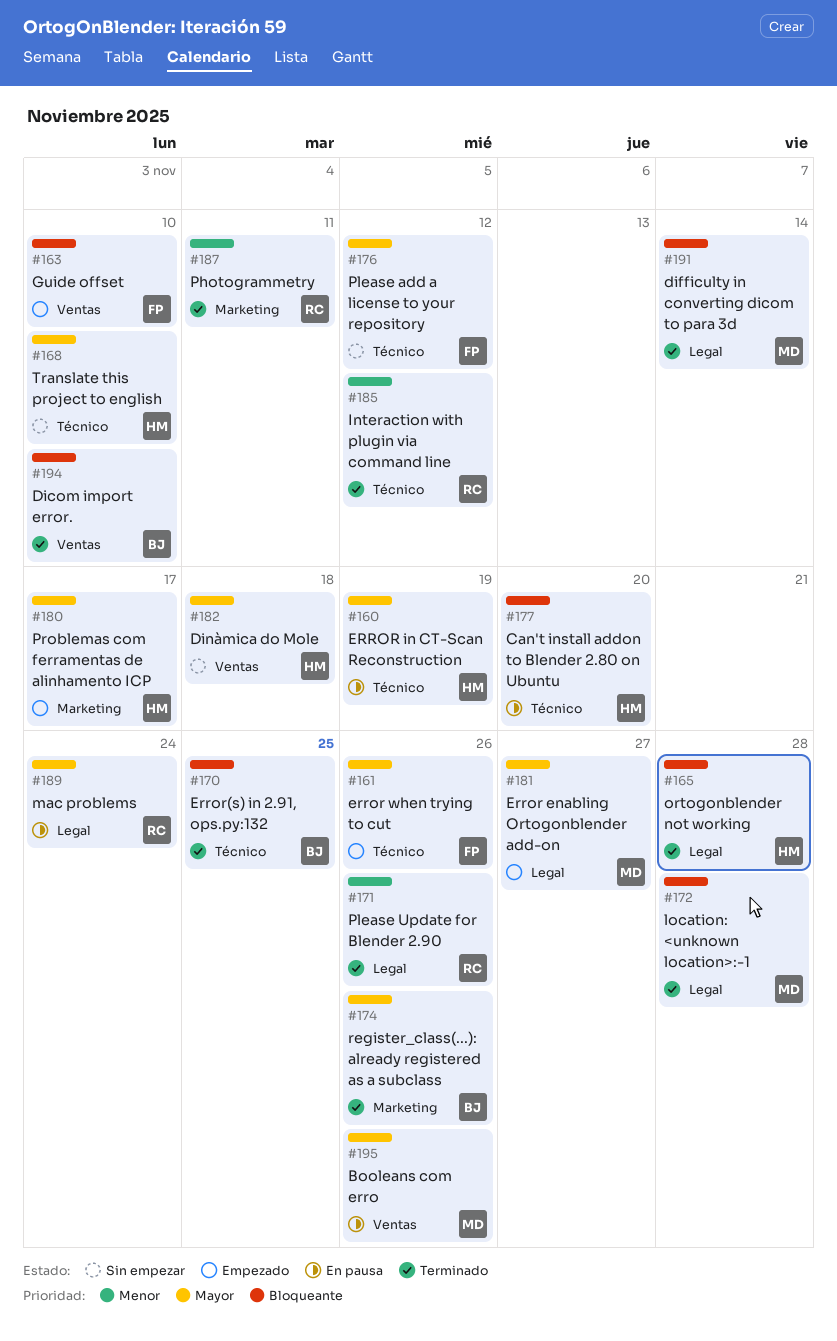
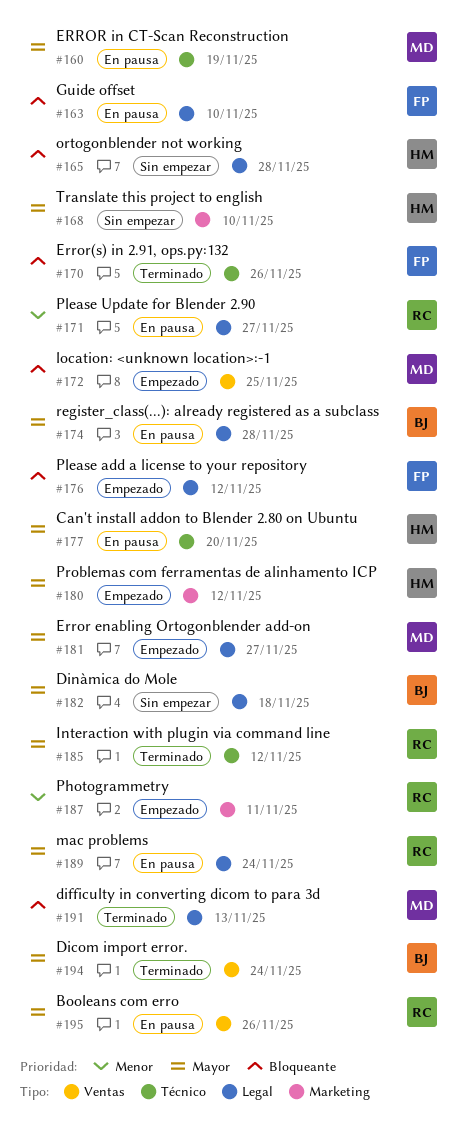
#160, owner: HM -> MD
#161: present -> none
#163, status: Empezado -> En pausa
#163, label: Ventas -> Legal
#165, status: Terminado -> Sin empezar
#168, label: Técnico -> Marketing
#170, owner: BJ -> FP
#170, due: Nov 25 -> Nov 26
#171, status: Terminado -> En pausa
#171, due: Nov 26 -> Nov 27
#172, status: Terminado -> Empezado
#172, label: Legal -> Ventas
#172, due: Nov 28 -> Nov 25
#174, status: Terminado -> En pausa
#174, label: Marketing -> Legal
#174, due: Nov 26 -> Nov 28
#176, status: Sin empezar -> Empezado
#176, priority: Mayor -> Bloqueante
#176, label: Técnico -> Legal
#177, priority: Bloqueante -> Mayor
#180, due: Nov 17 -> Nov 12
#182, owner: HM -> BJ
#182, label: Ventas -> Legal
#185, priority: Menor -> Mayor
#187, status: Terminado -> Empezado
#191, due: Nov 14 -> Nov 13
#194, priority: Bloqueante -> Mayor
#194, due: Nov 10 -> Nov 24
#195, owner: MD -> RC

